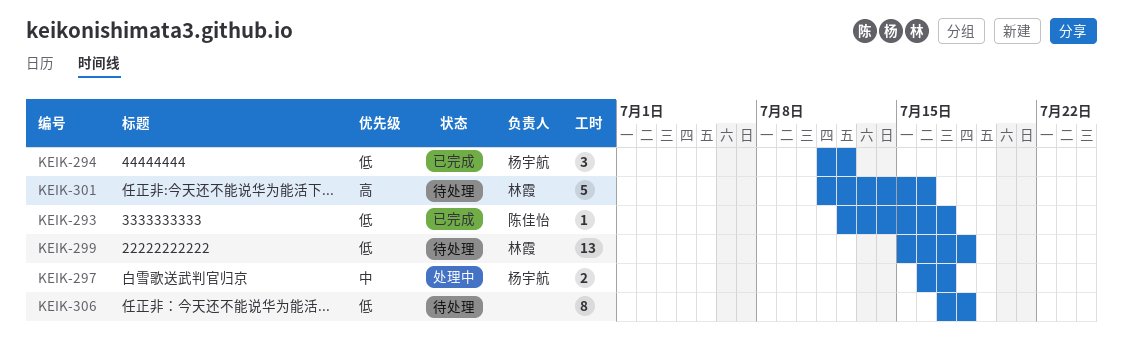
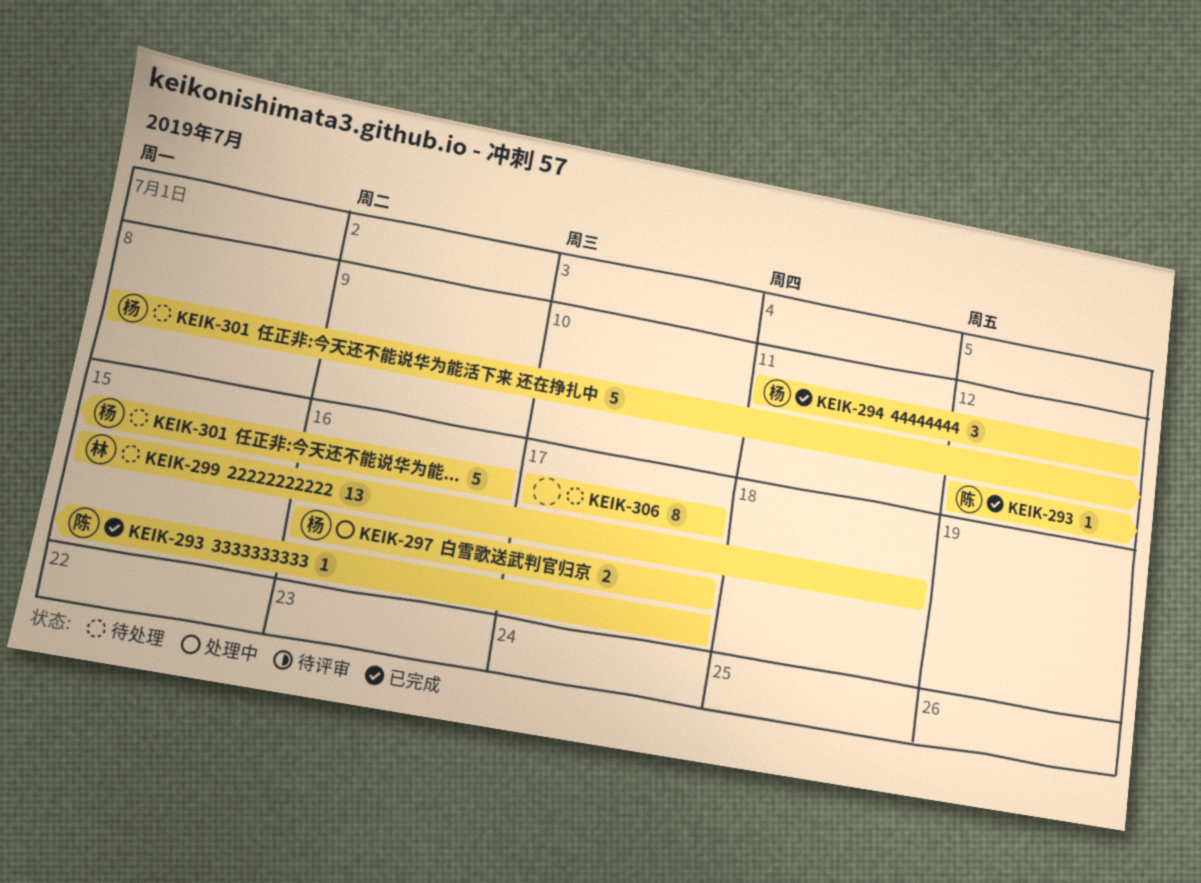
KEIK-301, owner: 林霞 -> 杨宇航
KEIK-301, start: Jul 11 -> Jul 8
KEIK-306, due: Jul 18 -> Jul 17

